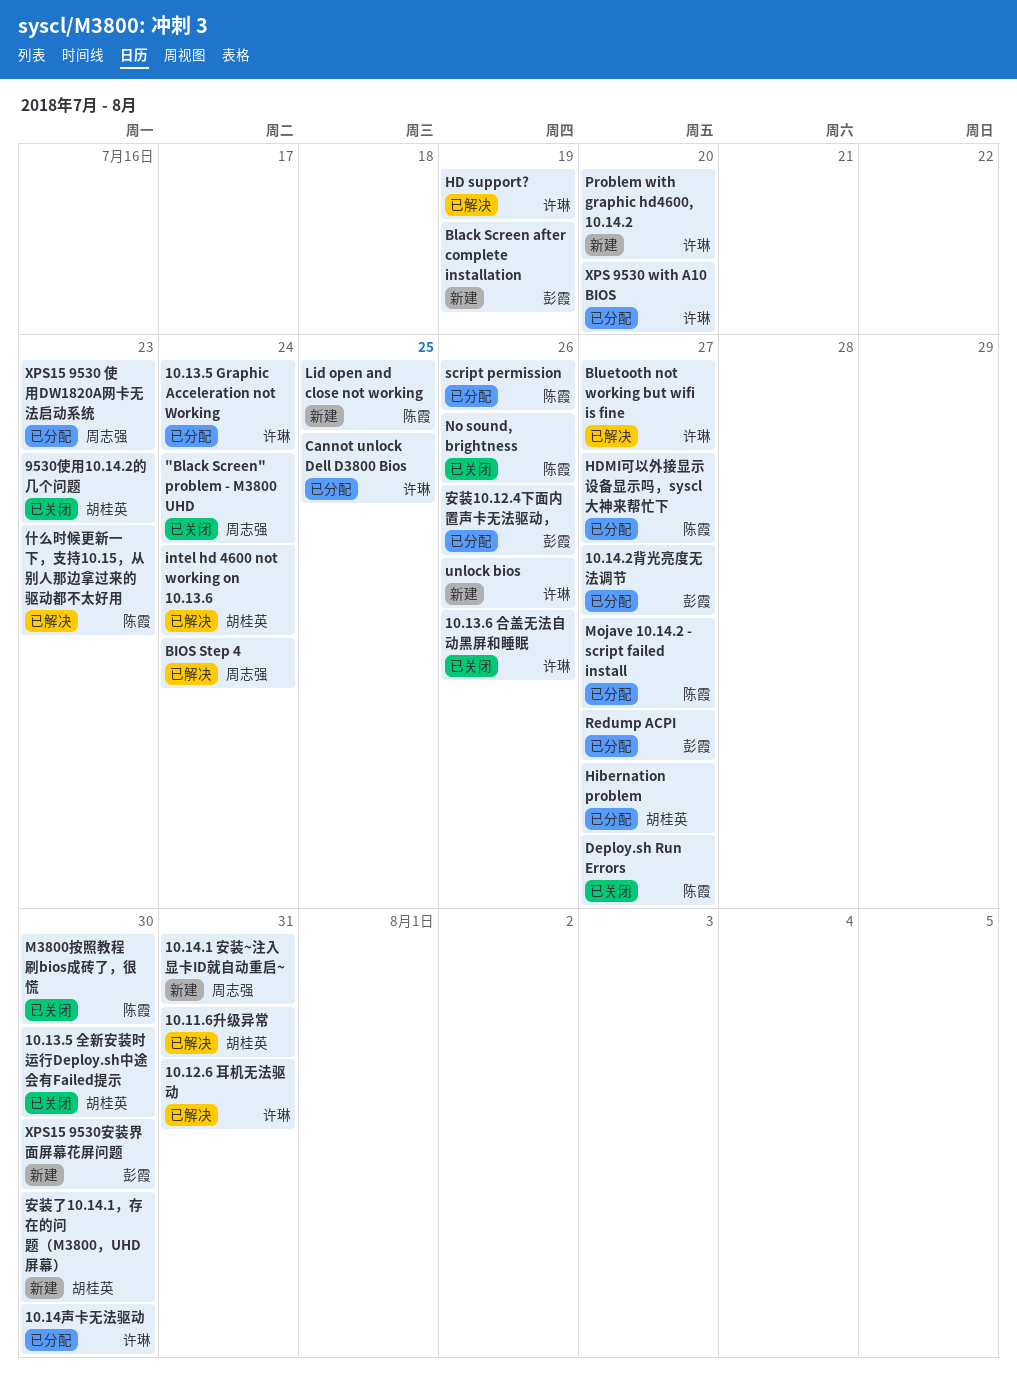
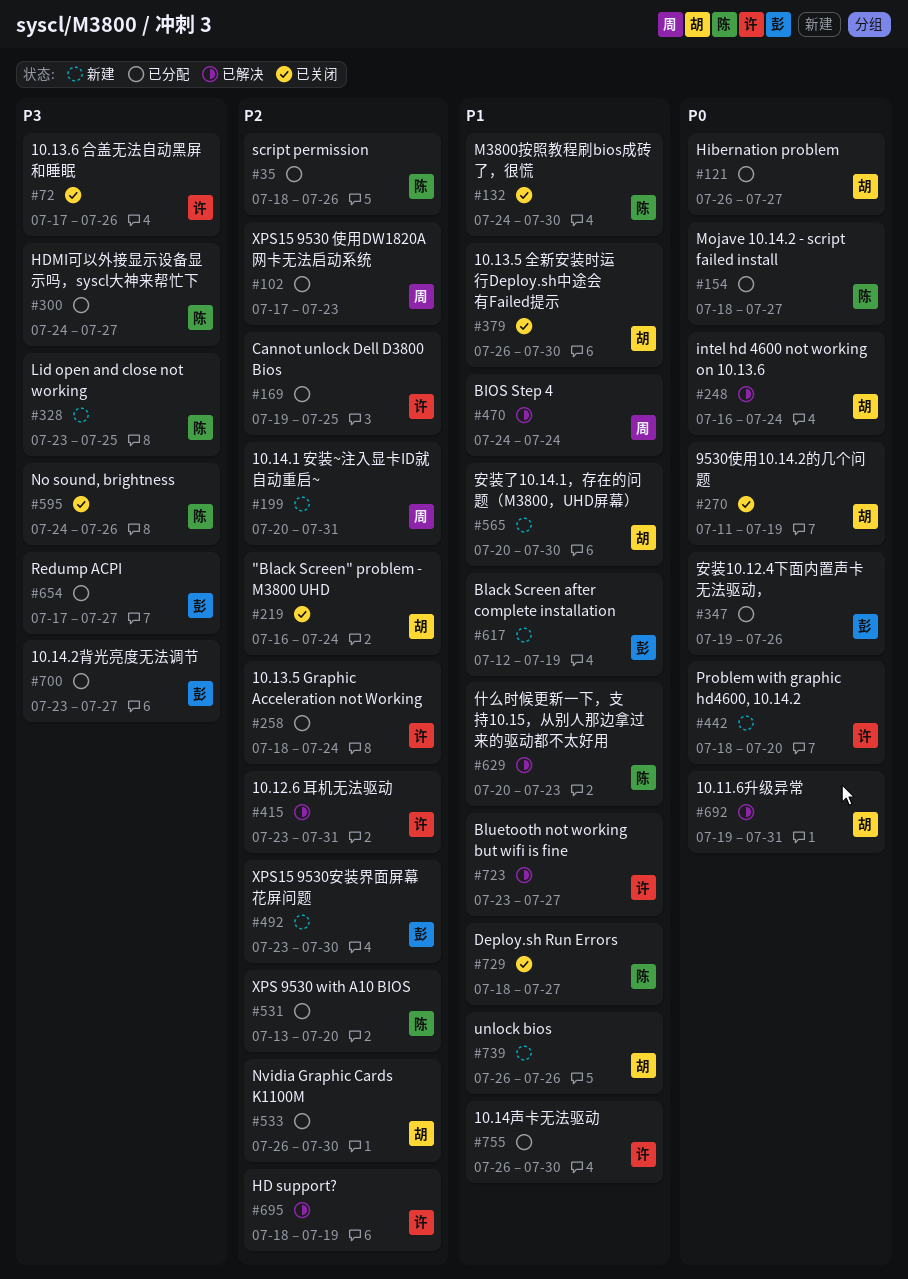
"Black Screen" problem - M3800 UHD, owner: 周志强 -> 胡桂英
9530使用10.14.2的几个问题, due: Jul 23 -> Jul 19
Nvidia Graphic Cards K1100M: none -> present
unlock bios, owner: 许琳 -> 胡桂英
XPS 9530 with A10 BIOS, owner: 许琳 -> 陈霞

